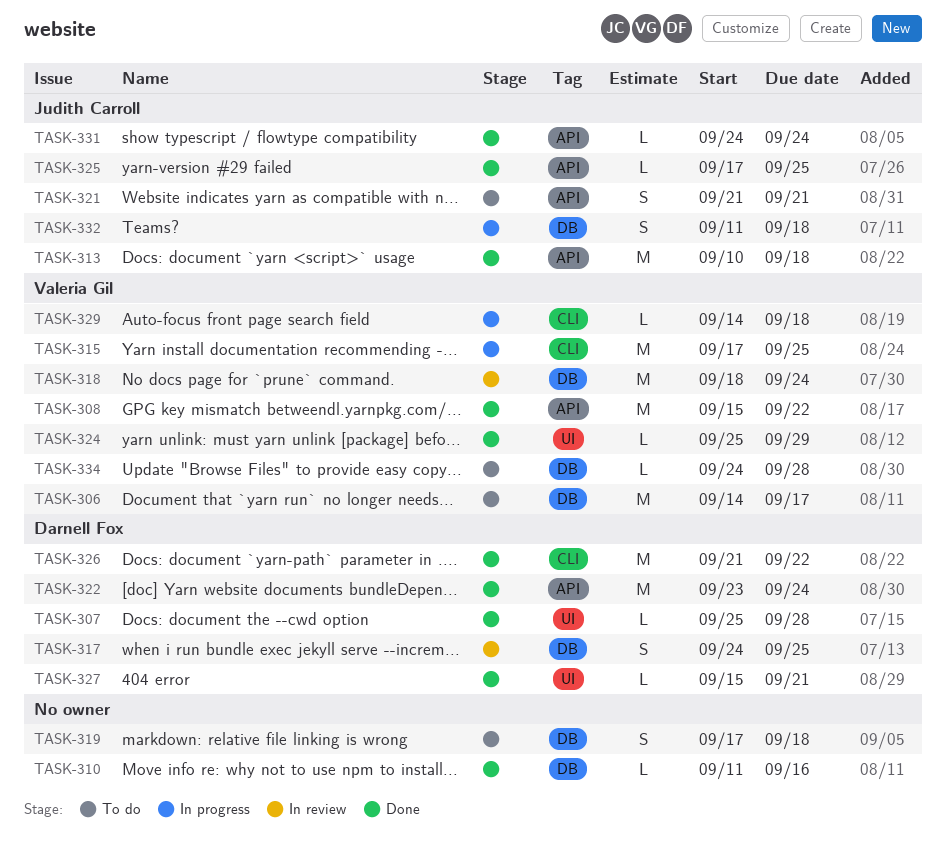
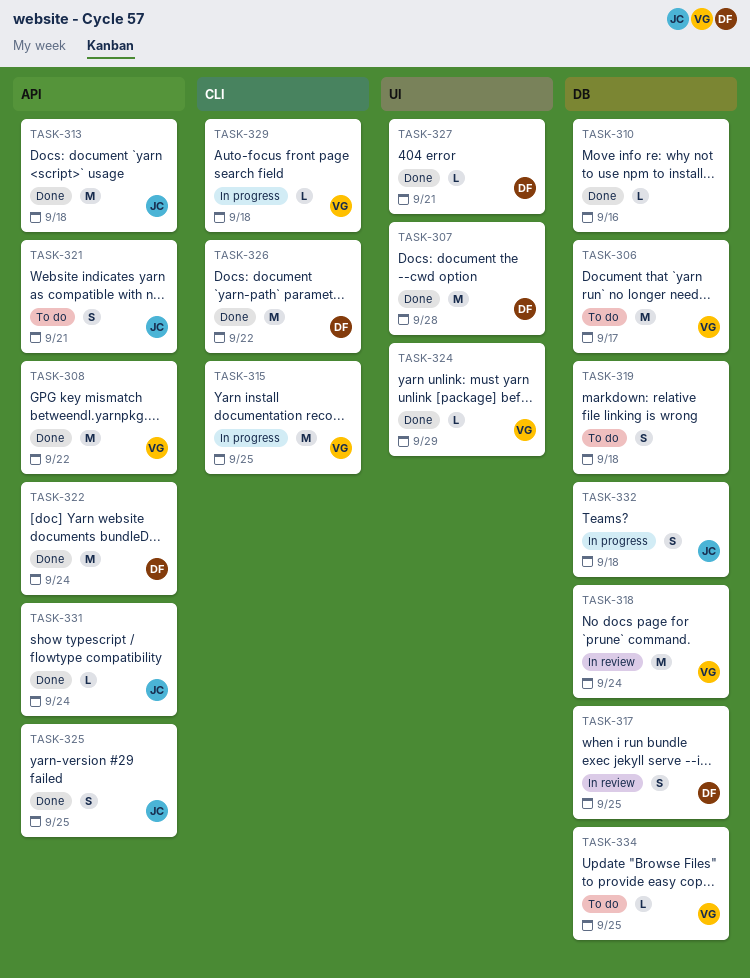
TASK-307, estimate: L -> M
TASK-325, estimate: L -> S
TASK-334, due: Sep 28 -> Sep 25

